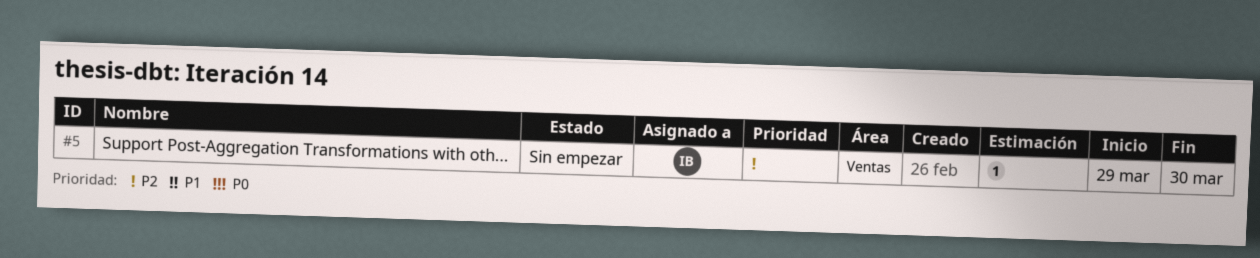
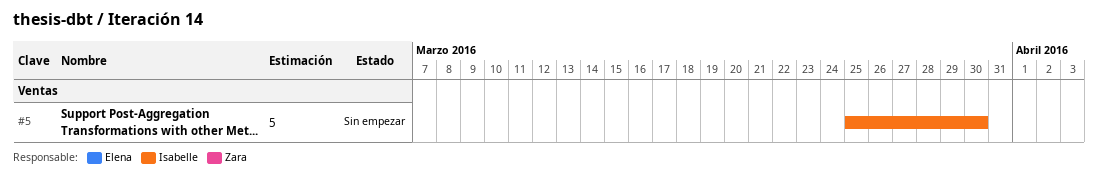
#5, estimate: 1 -> 5
#5, start: Mar 29 -> Mar 25

